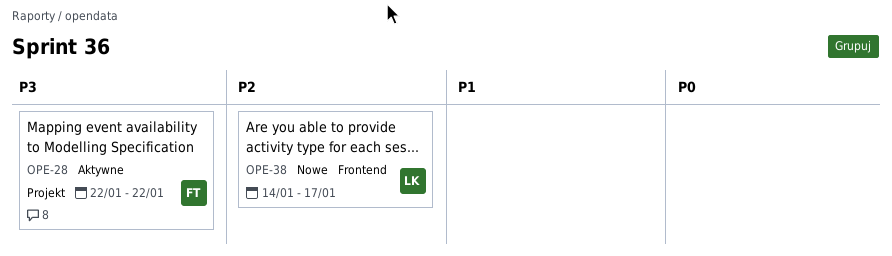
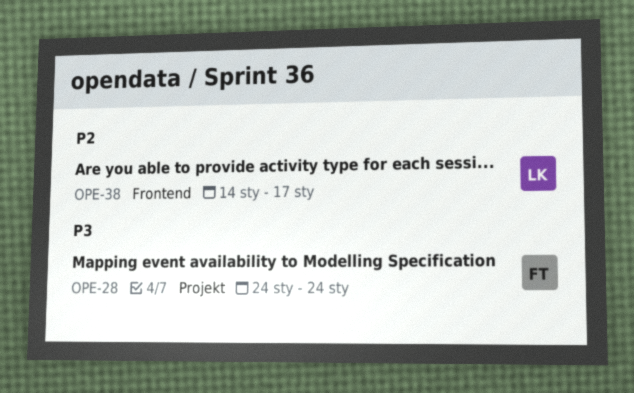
OPE-28, start: Jan 22 -> Jan 24
OPE-28, due: Jan 22 -> Jan 24

